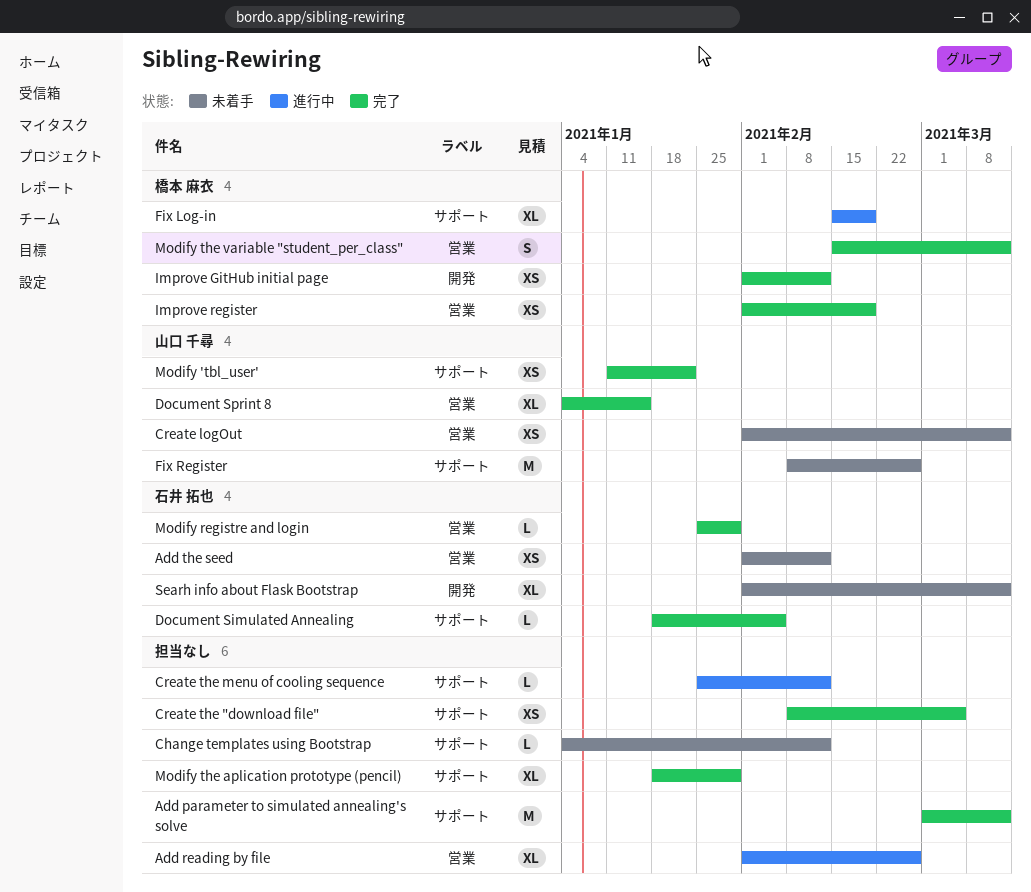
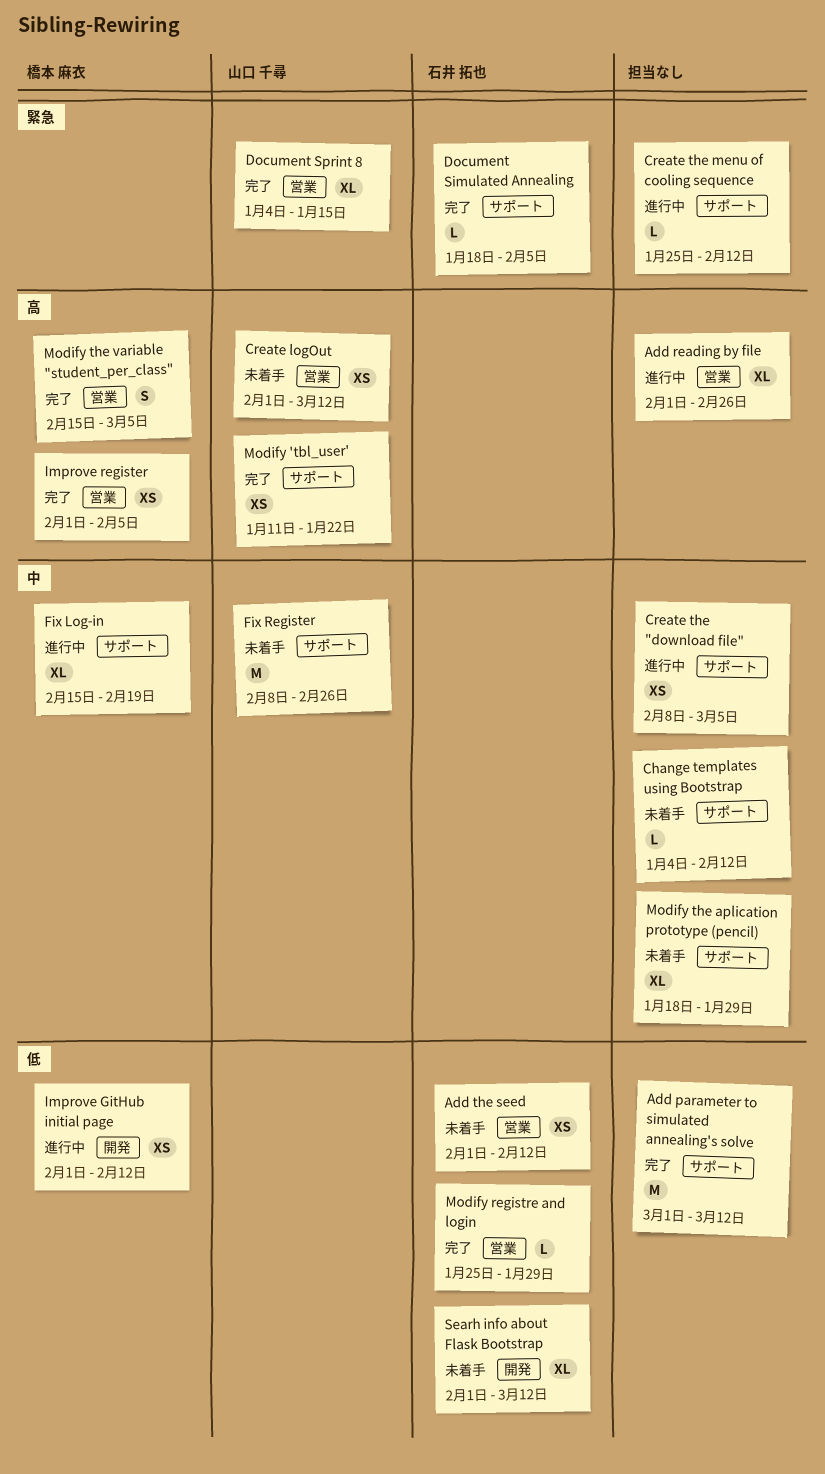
Create the "download file", status: 完了 -> 進行中
Improve GitHub initial page, status: 完了 -> 進行中
Improve register, due: Feb 19 -> Feb 5
Modify the aplication prototype (pencil), status: 完了 -> 未着手
Modify the variable "student_per_class", due: Mar 12 -> Mar 5

